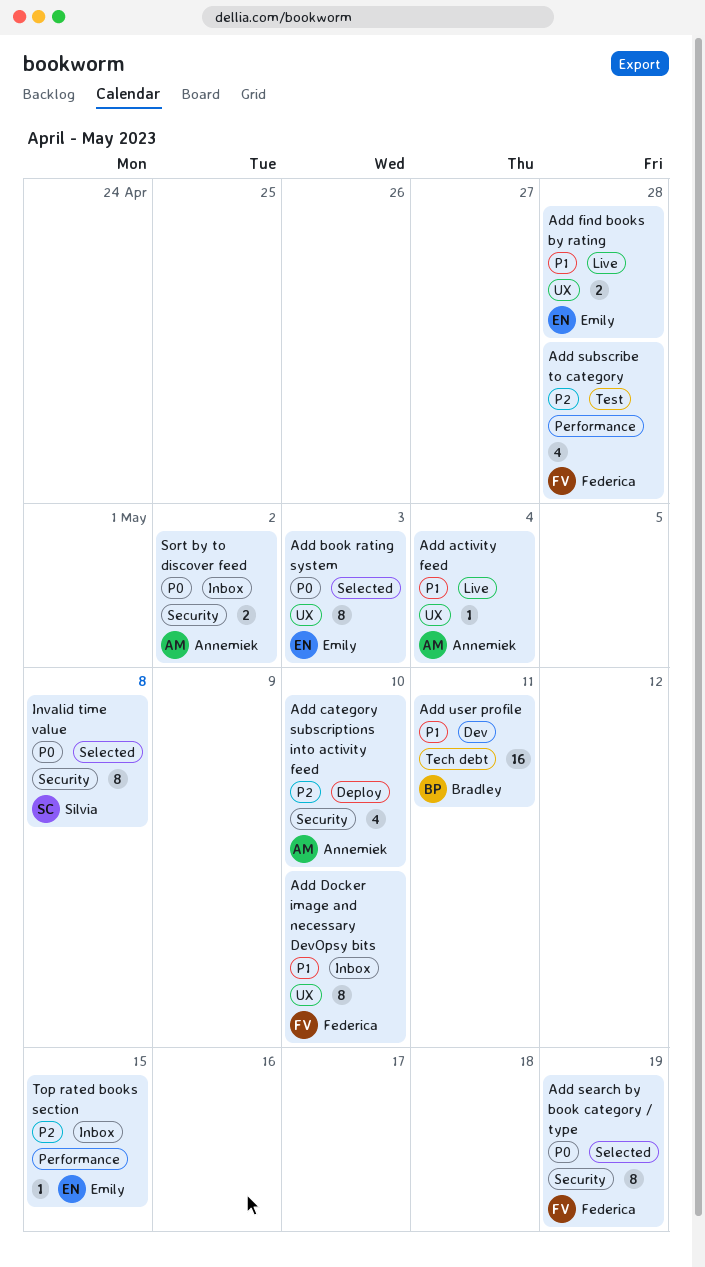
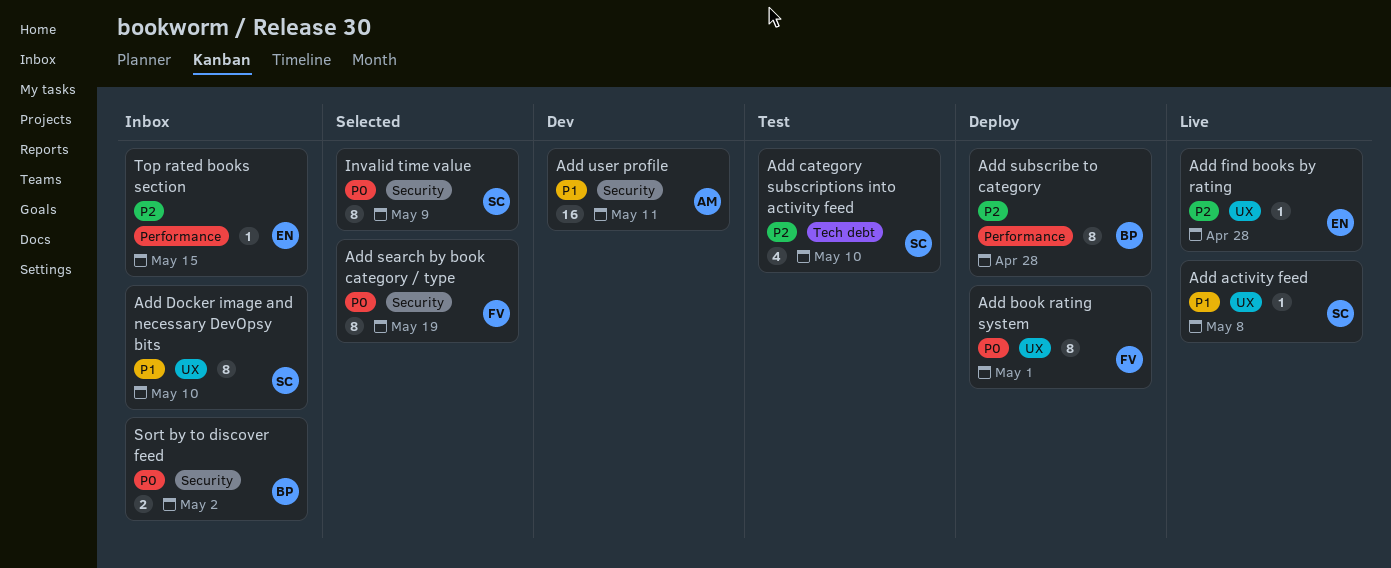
Add activity feed, owner: Annemiek -> Silvia
Add activity feed, due: May 4 -> May 8
Add book rating system, status: Selected -> Deploy
Add book rating system, owner: Emily -> Federica
Add book rating system, due: May 3 -> May 1
Add category subscriptions into activity feed, status: Deploy -> Test
Add category subscriptions into activity feed, owner: Annemiek -> Silvia
Add category subscriptions into activity feed, label: Security -> Tech debt
Add Docker image and necessary DevOpsy bits, owner: Federica -> Silvia
Add find books by rating, priority: P1 -> P2
Add find books by rating, estimate: 2 -> 1
Add subscribe to category, status: Test -> Deploy
Add subscribe to category, owner: Federica -> Bradley
Add subscribe to category, estimate: 4 -> 8
Add user profile, owner: Bradley -> Annemiek
Add user profile, label: Tech debt -> Security
Invalid time value, due: May 8 -> May 9
Sort by to discover feed, owner: Annemiek -> Bradley

